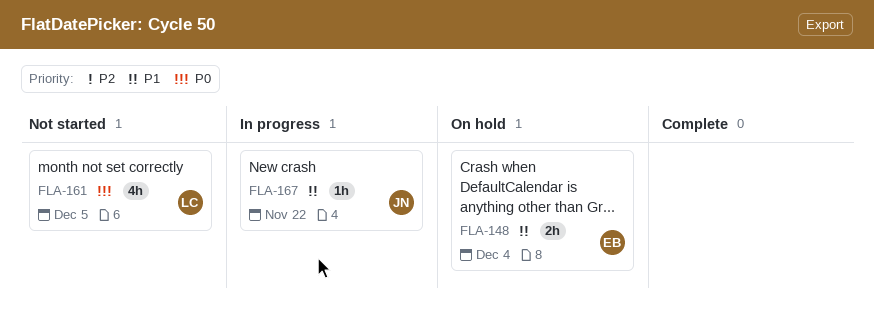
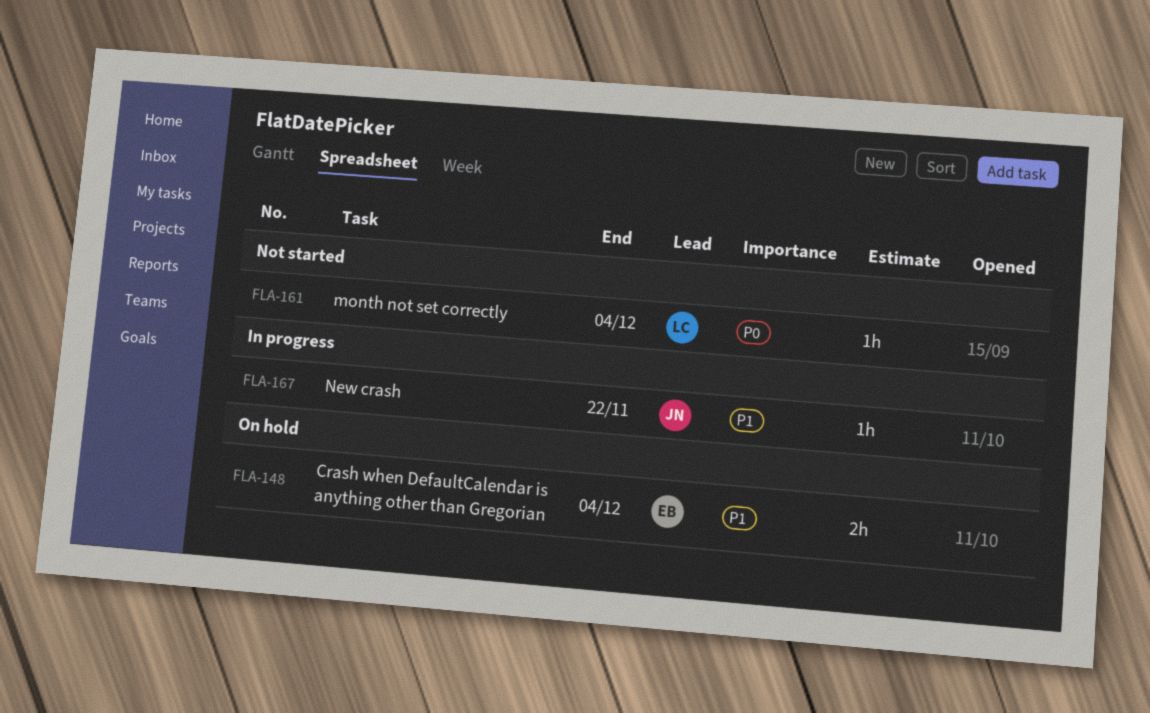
FLA-161, estimate: 4h -> 1h
FLA-161, due: Dec 5 -> Dec 4

